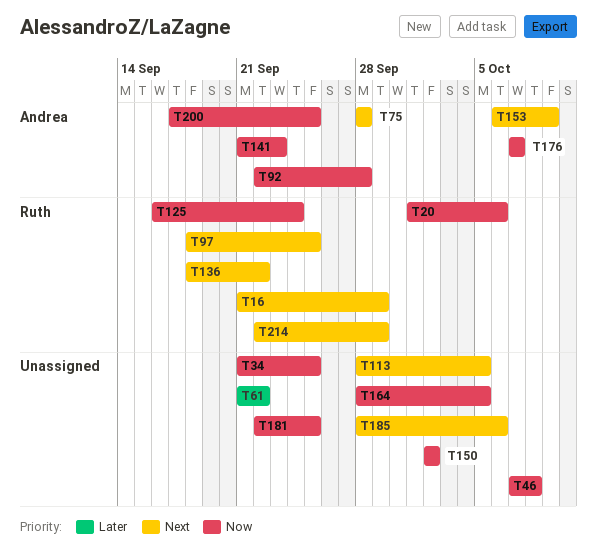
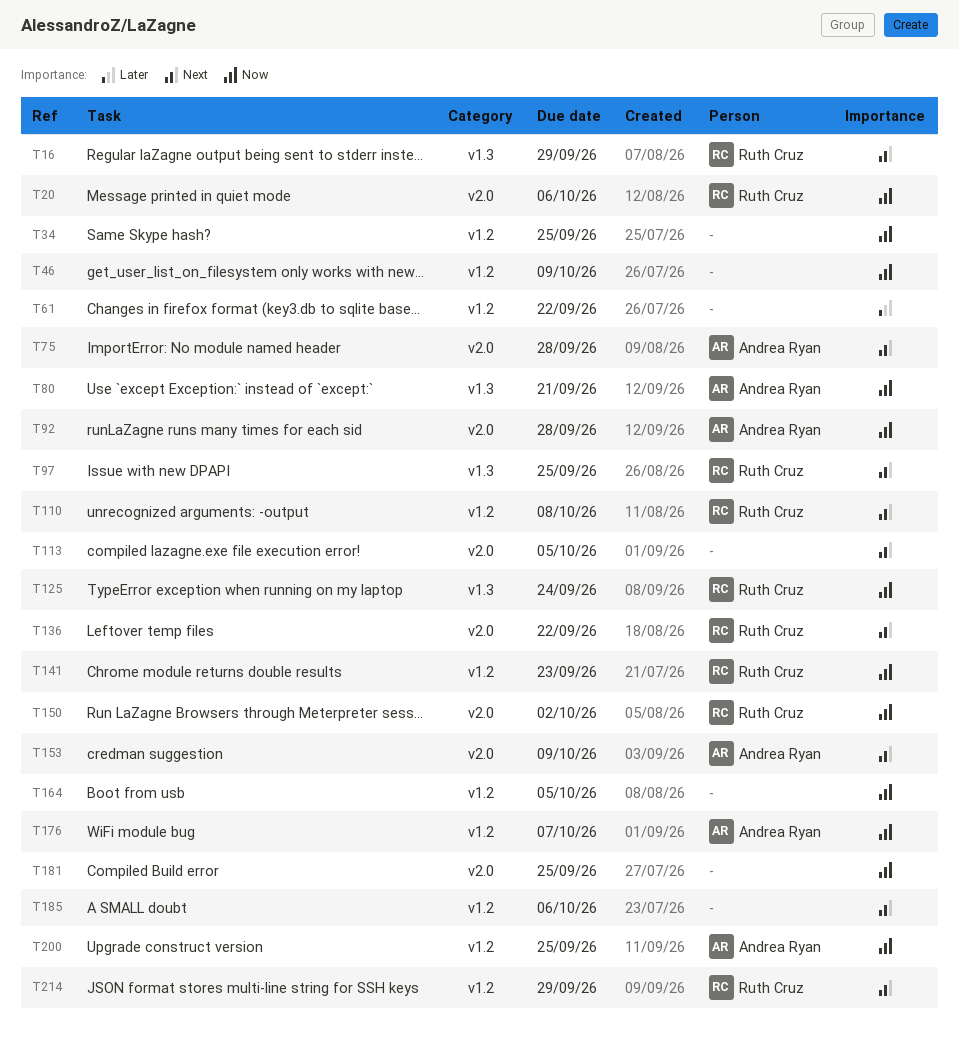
T46, due: Oct 8 -> Oct 9
T80: none -> present
T110: none -> present
T141, owner: Andrea Ryan -> Ruth Cruz
T150, owner: none -> Ruth Cruz

